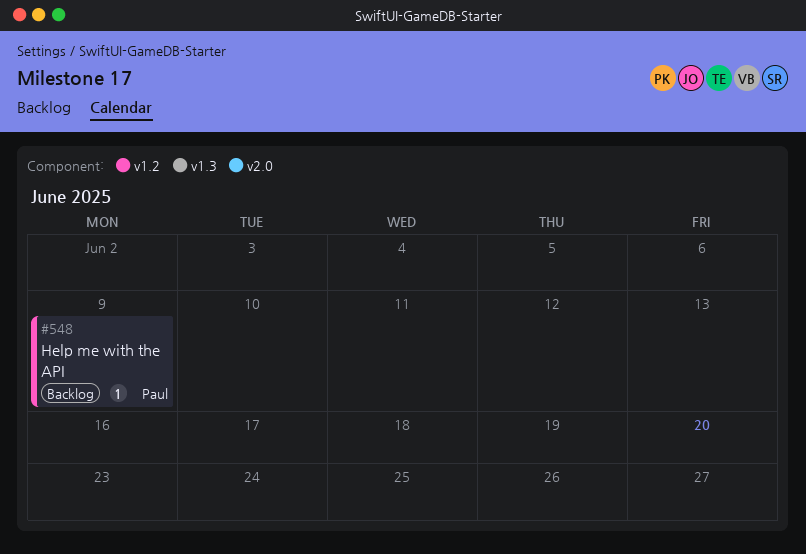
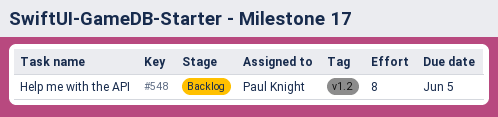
#548, estimate: 1 -> 8
#548, due: Jun 9 -> Jun 5

